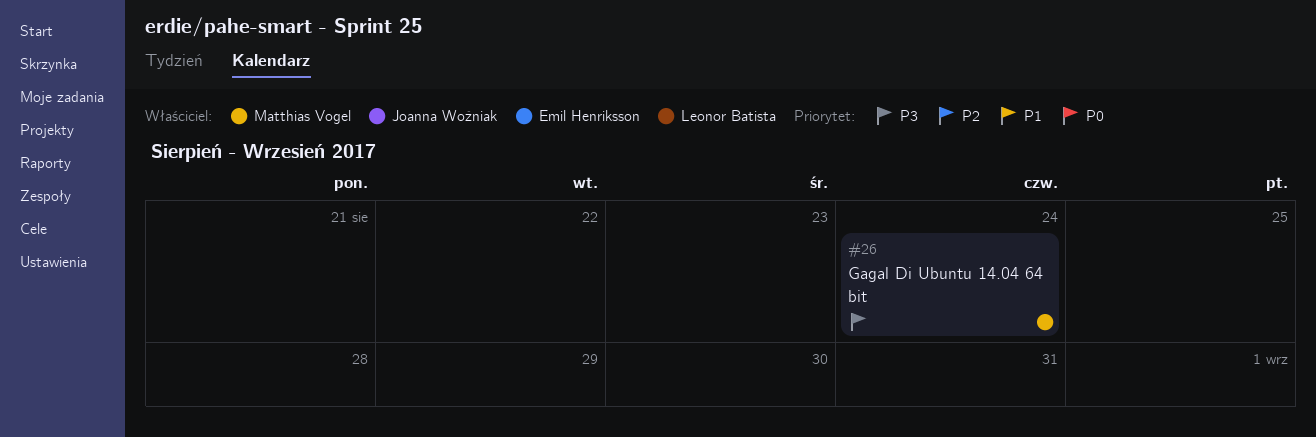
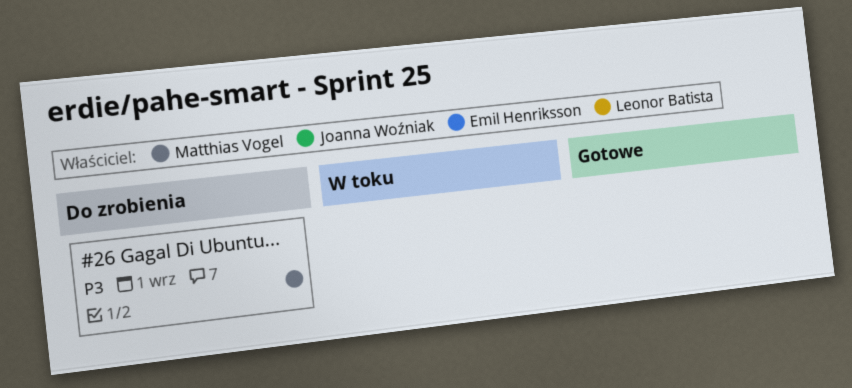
#26, due: Aug 24 -> Sep 1

